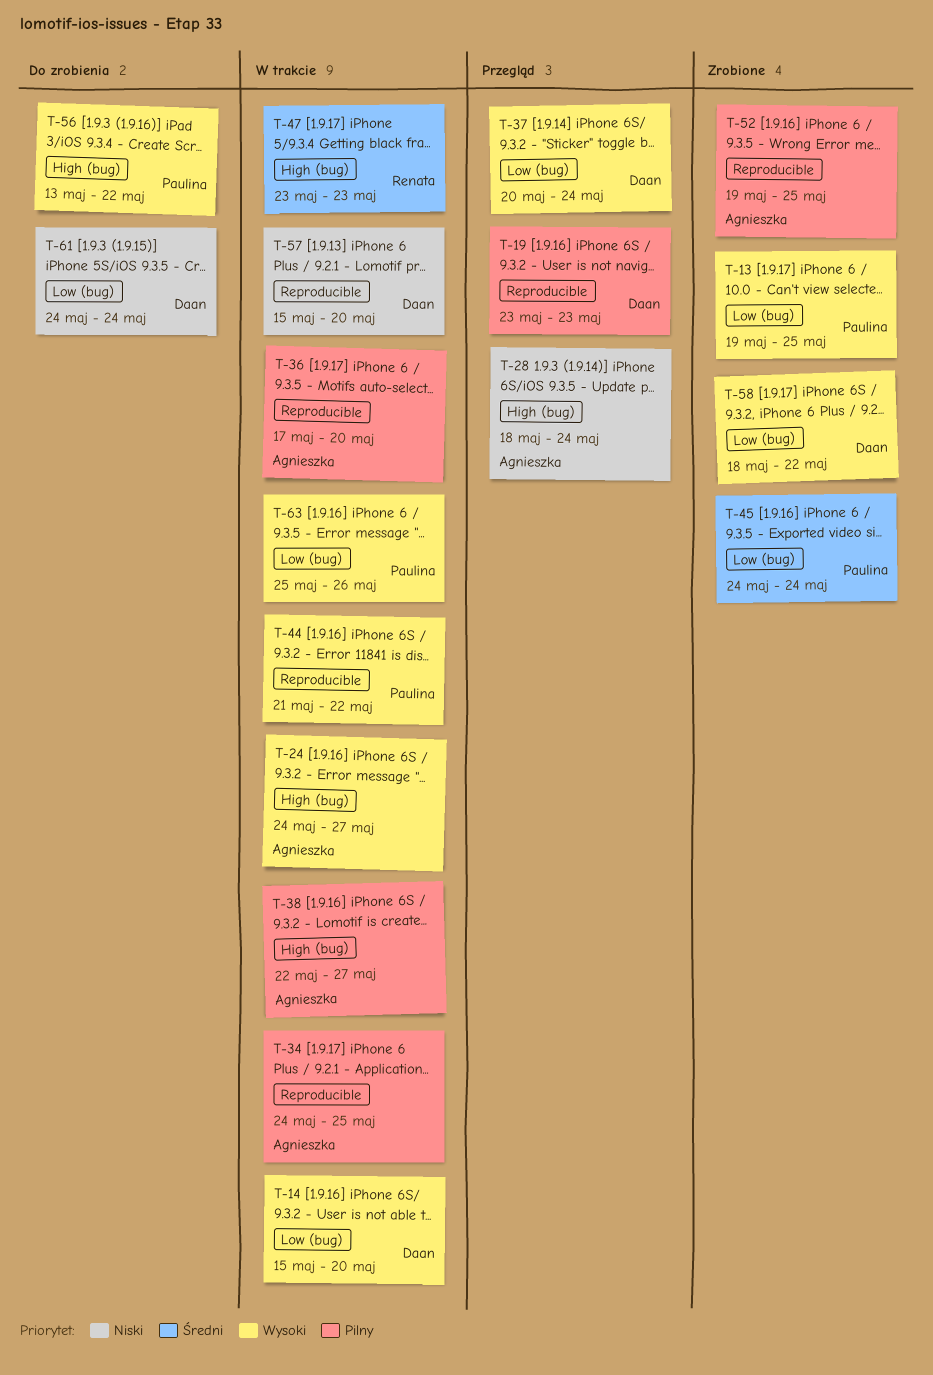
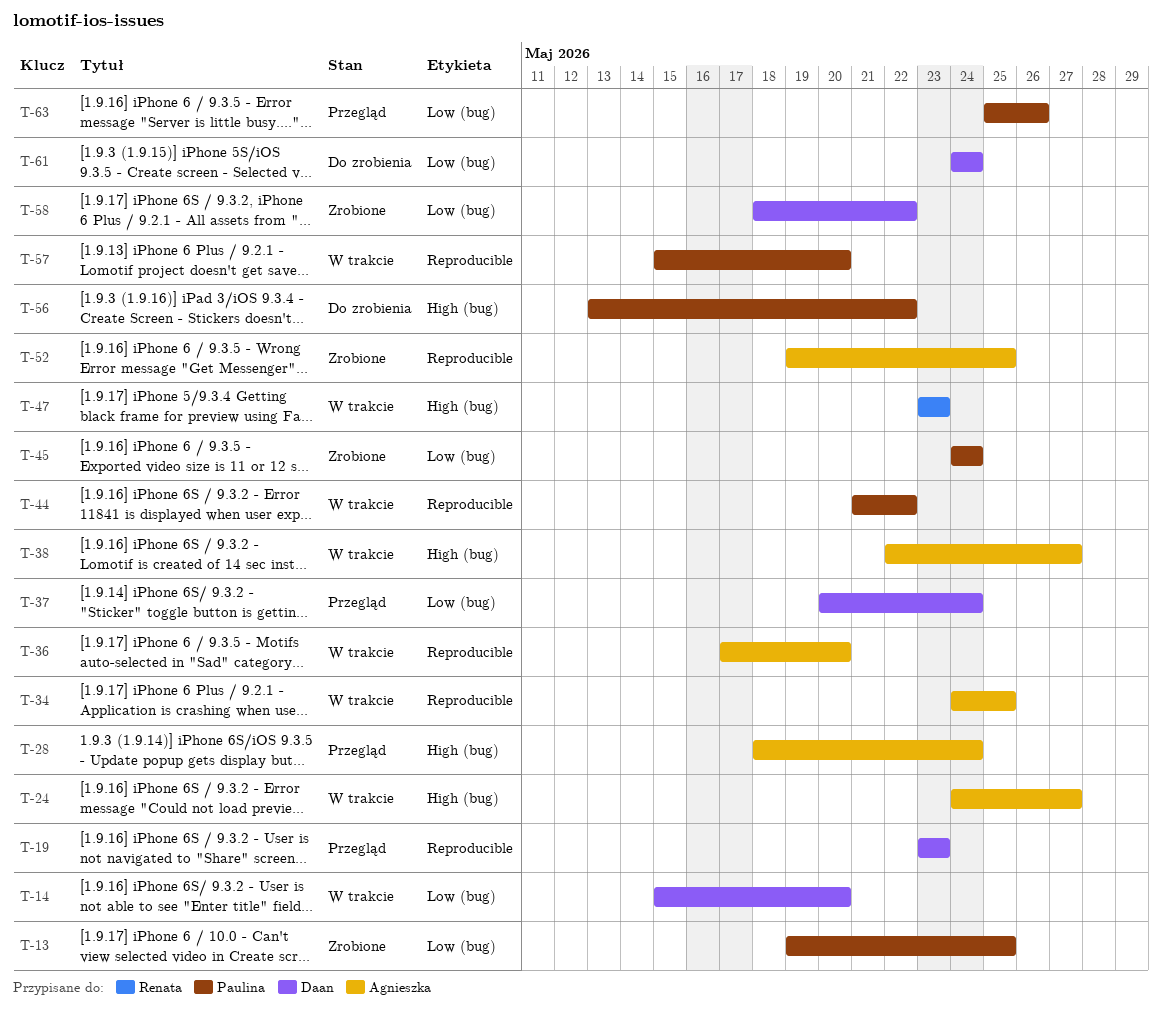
T-57, owner: Daan -> Paulina
T-63, status: W trakcie -> Przegląd

